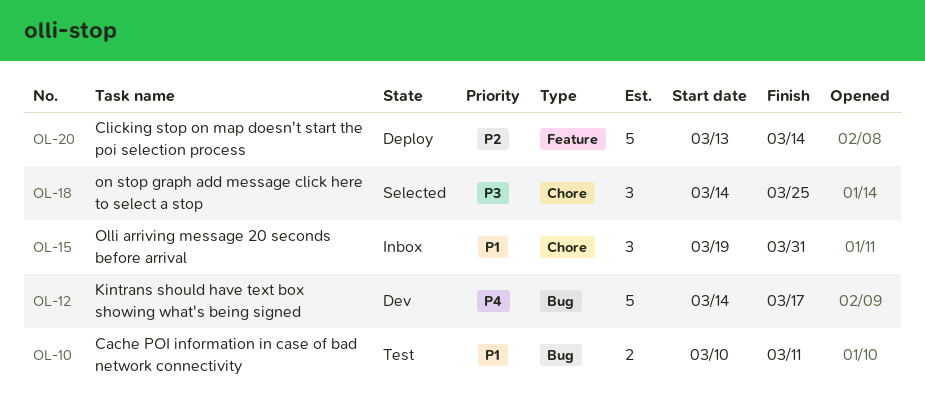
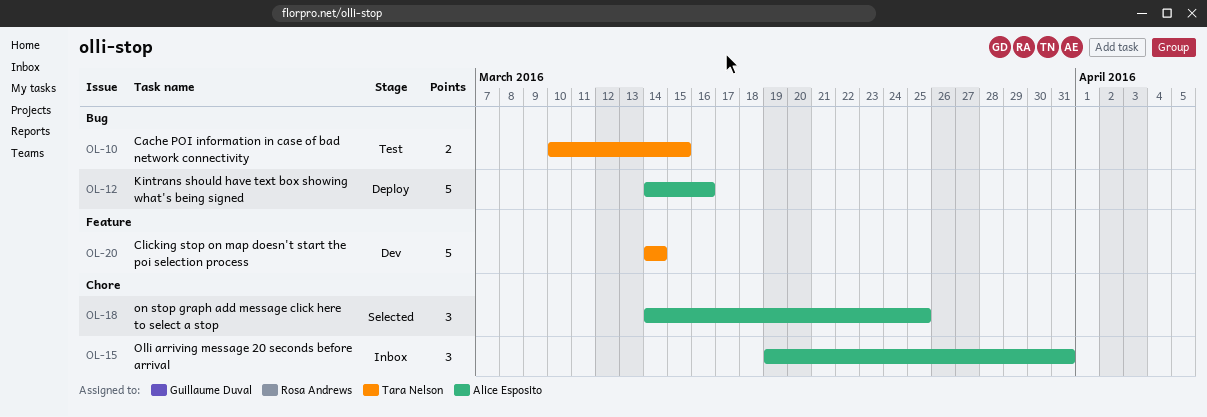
OL-10, due: Mar 11 -> Mar 15
OL-12, status: Dev -> Deploy
OL-12, due: Mar 17 -> Mar 16
OL-20, status: Deploy -> Dev
OL-20, start: Mar 13 -> Mar 14

